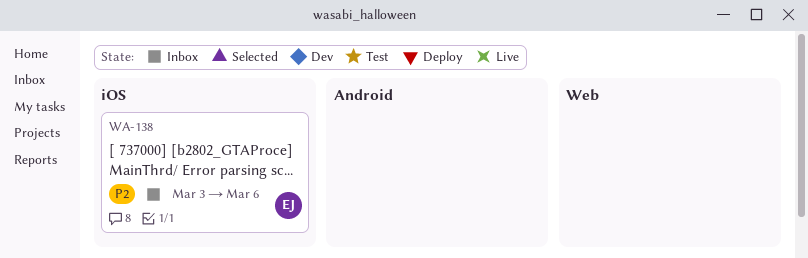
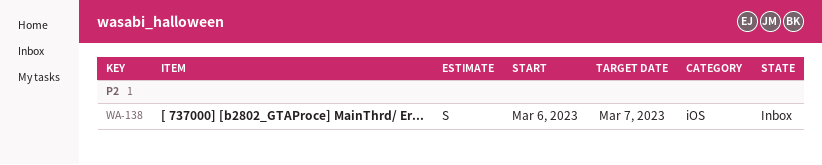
WA-138, start: Mar 3 -> Mar 6
WA-138, due: Mar 6 -> Mar 7

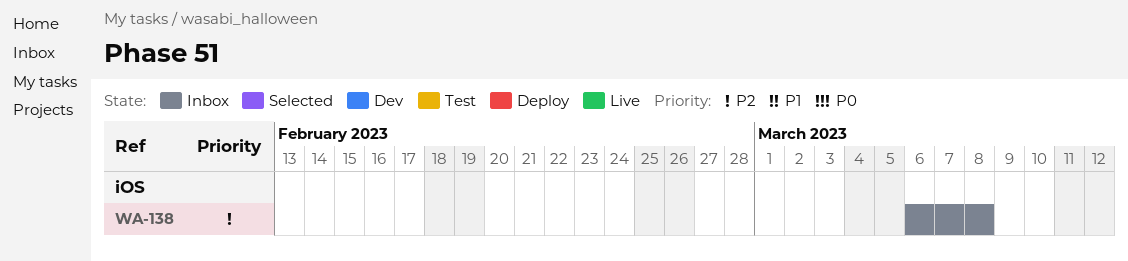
WA-138, due: Mar 7 -> Mar 8

